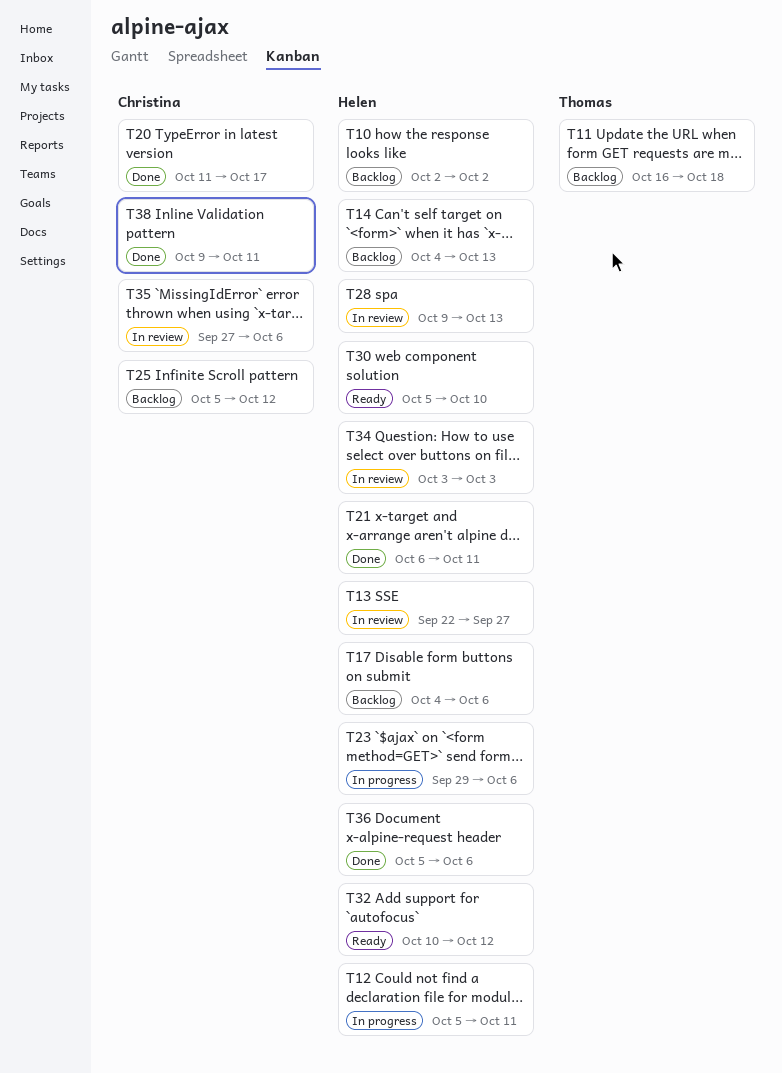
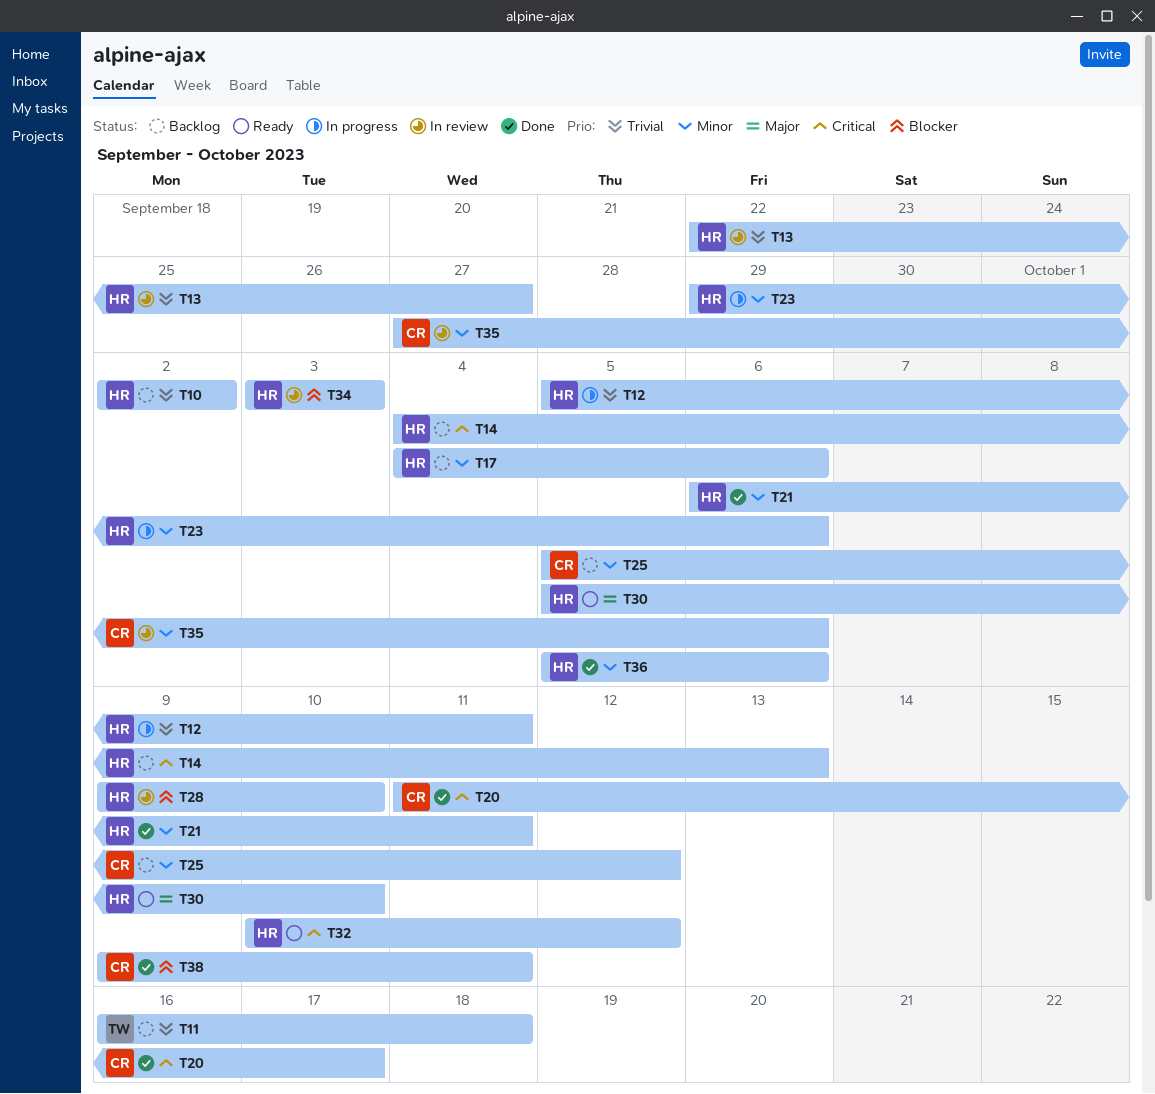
T28, due: Oct 13 -> Oct 10

